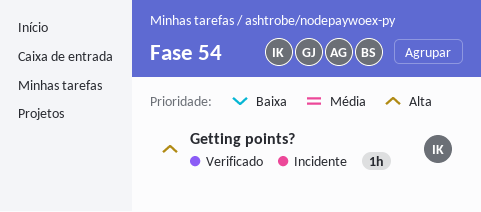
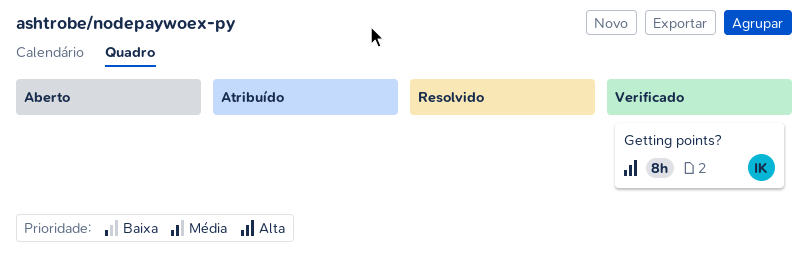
Getting points?, estimate: 1h -> 8h

